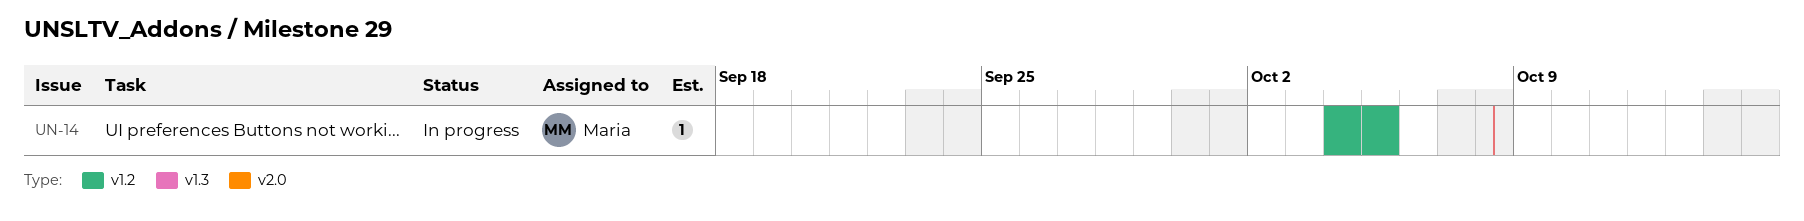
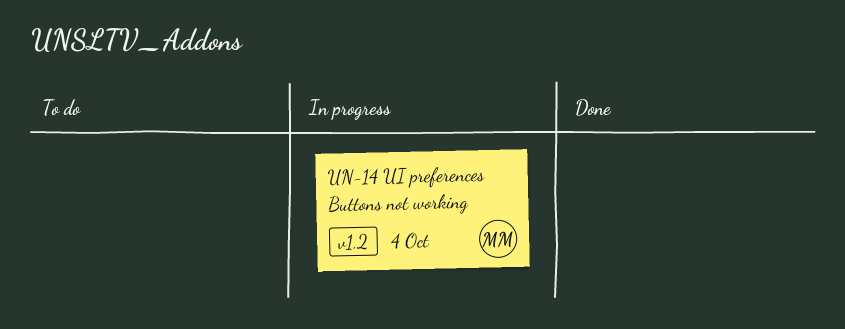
UN-14, due: Oct 5 -> Oct 4

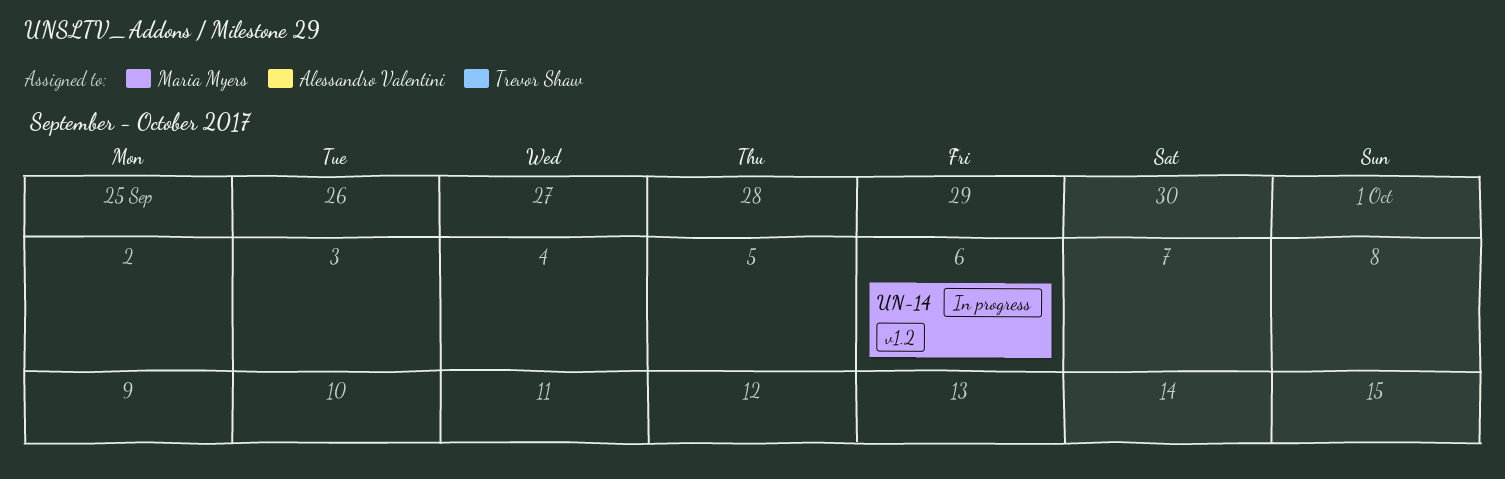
UN-14, due: Oct 4 -> Oct 6

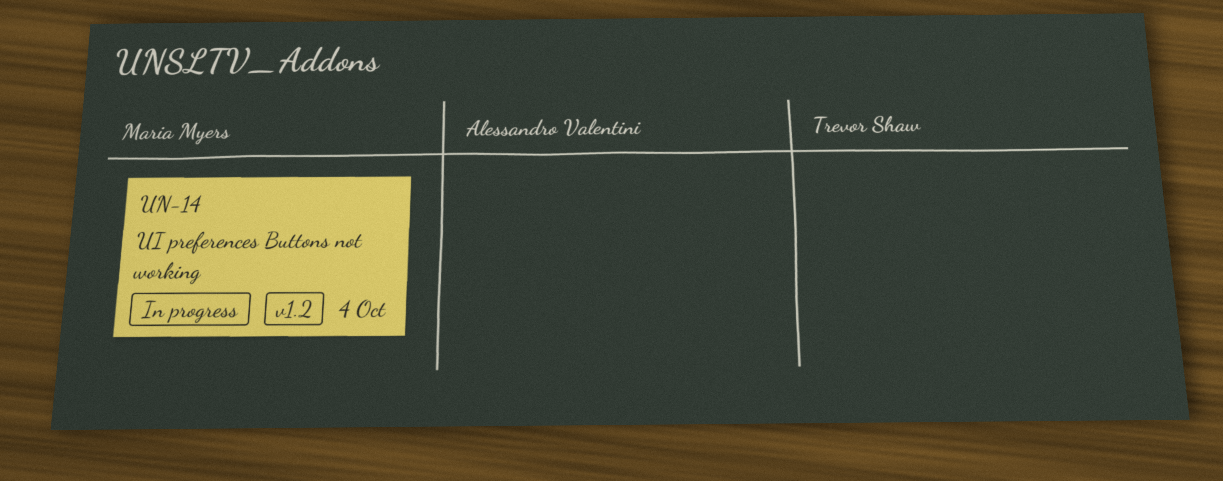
UN-14, due: Oct 6 -> Oct 4

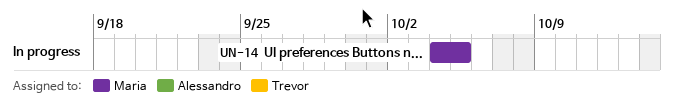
UN-14, due: Oct 4 -> Oct 5

